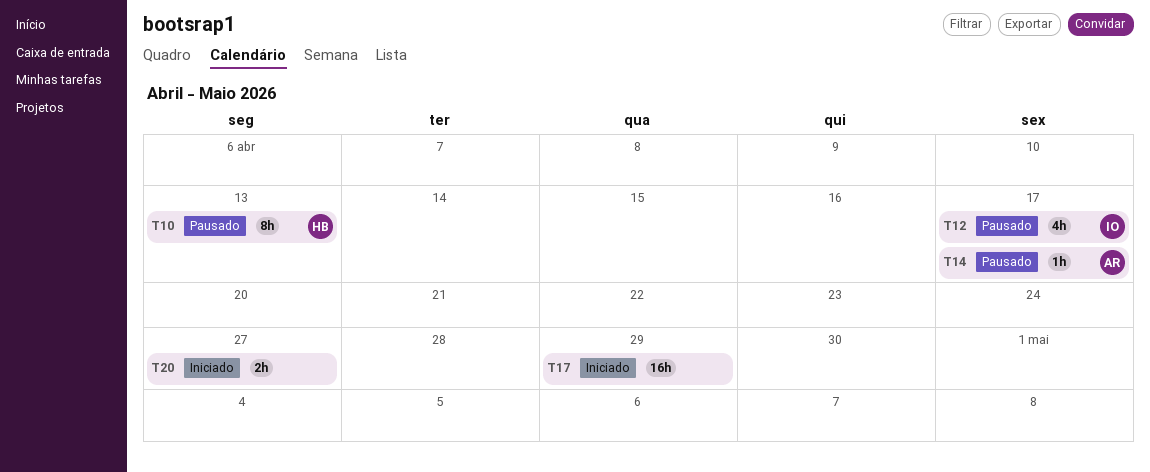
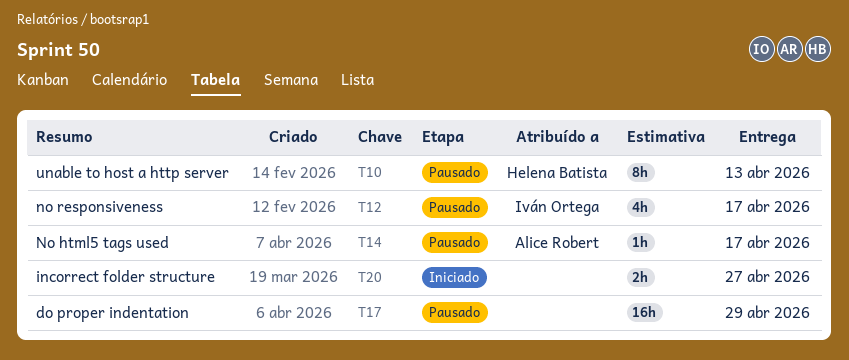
T17, status: Iniciado -> Pausado

